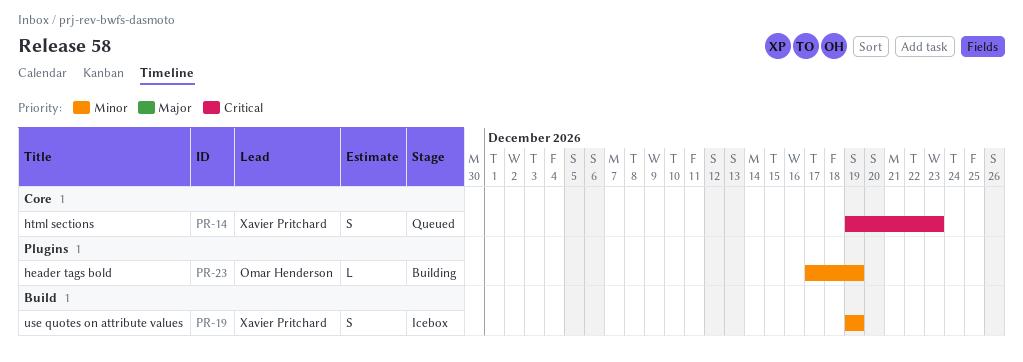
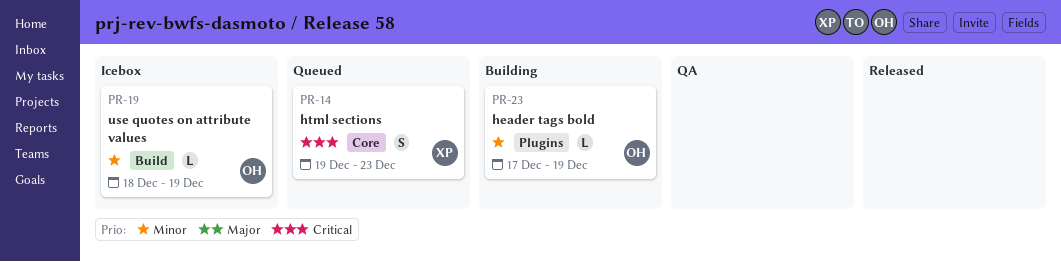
PR-19, owner: Xavier Pritchard -> Omar Henderson
PR-19, estimate: S -> L
PR-19, start: Dec 19 -> Dec 18

